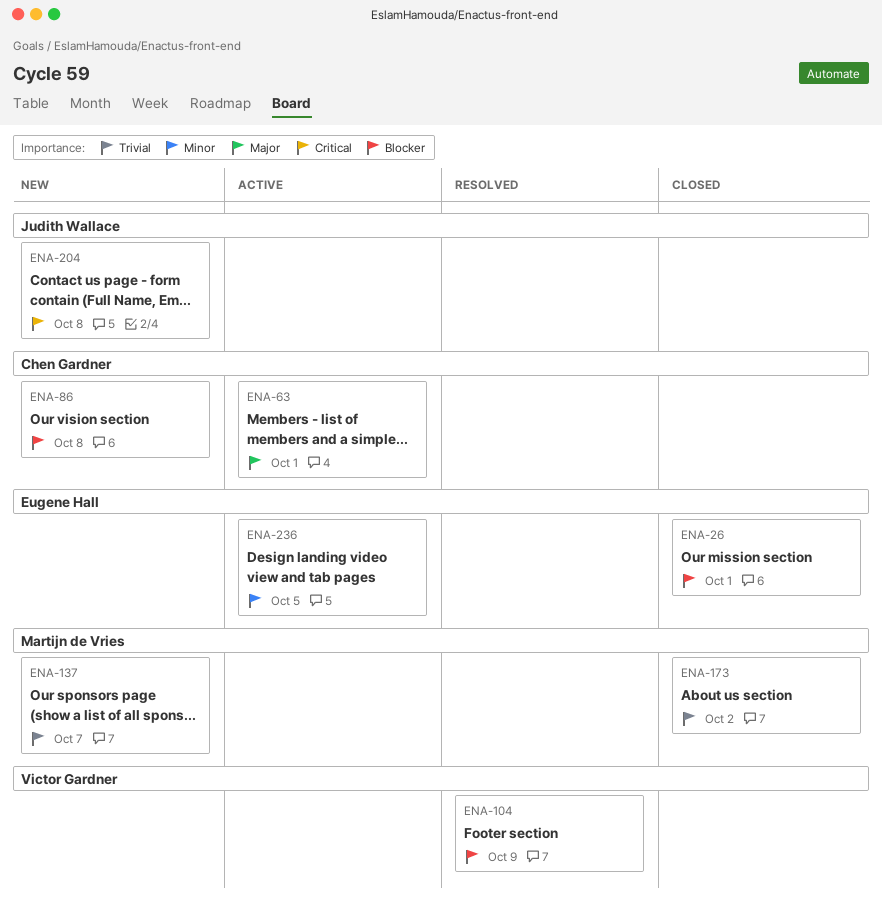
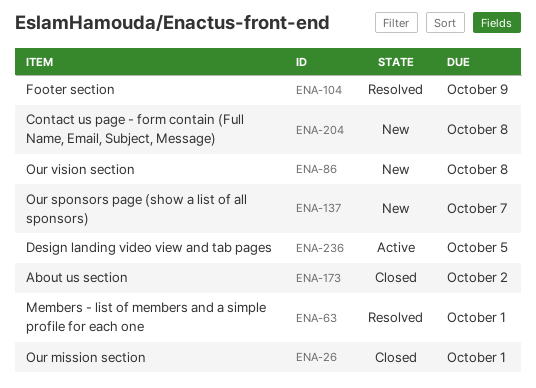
ENA-63, status: Active -> Resolved

